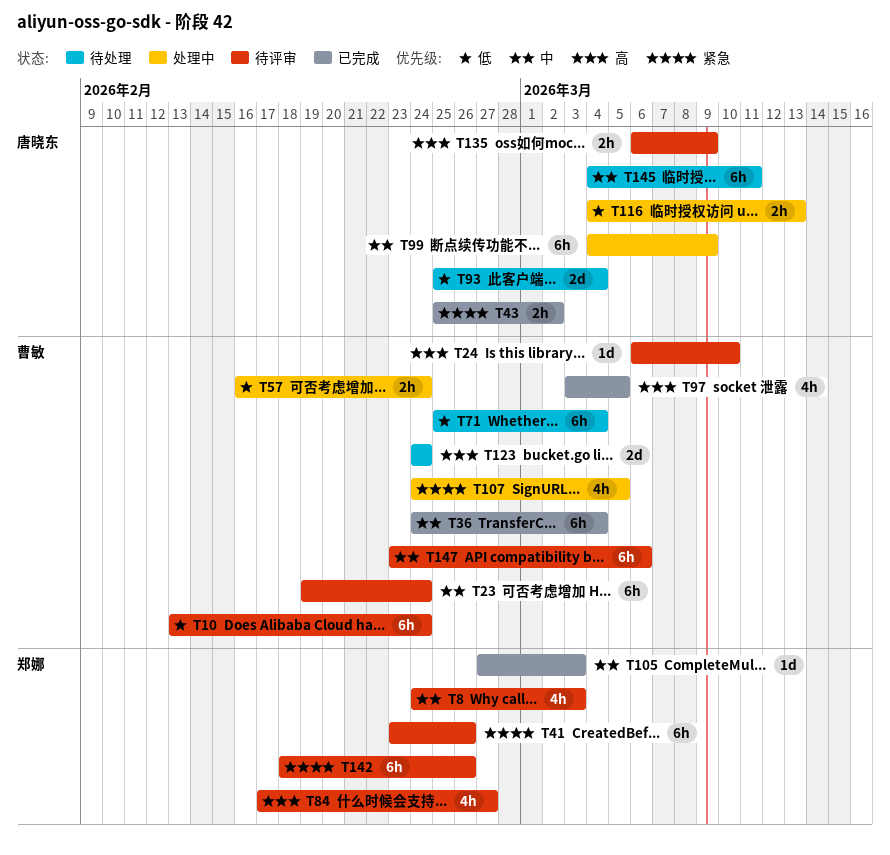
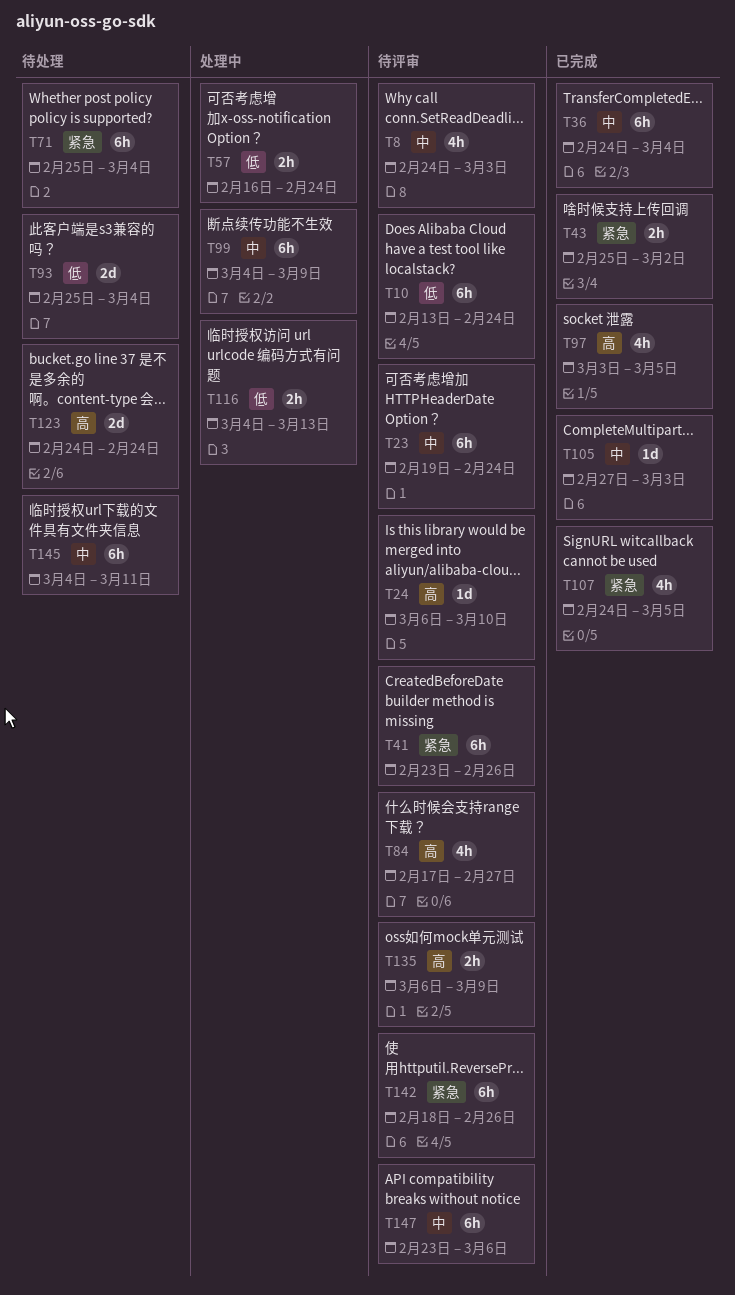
T71, priority: 低 -> 紧急
T107, status: 处理中 -> 已完成

